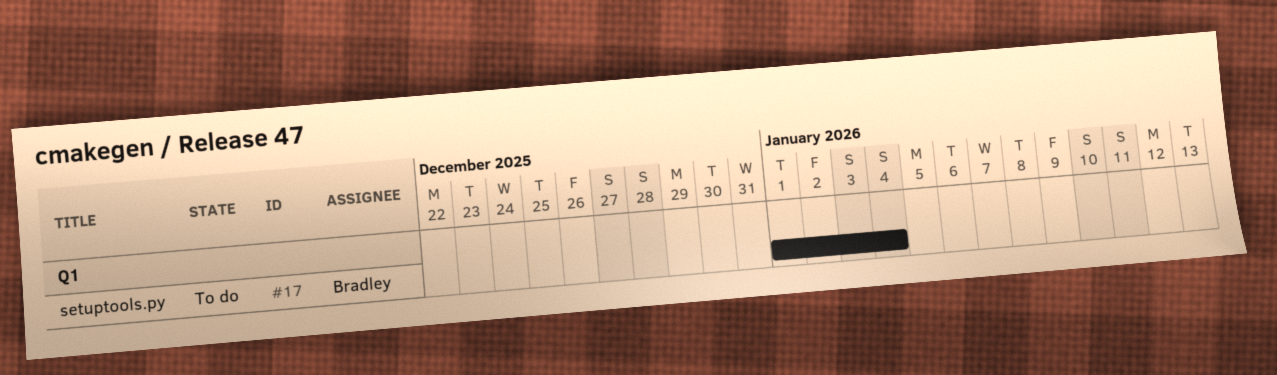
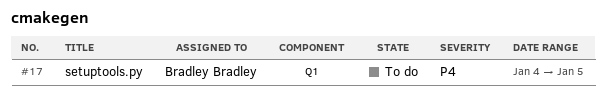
#17, start: Jan 1 -> Jan 4
#17, due: Jan 4 -> Jan 5

